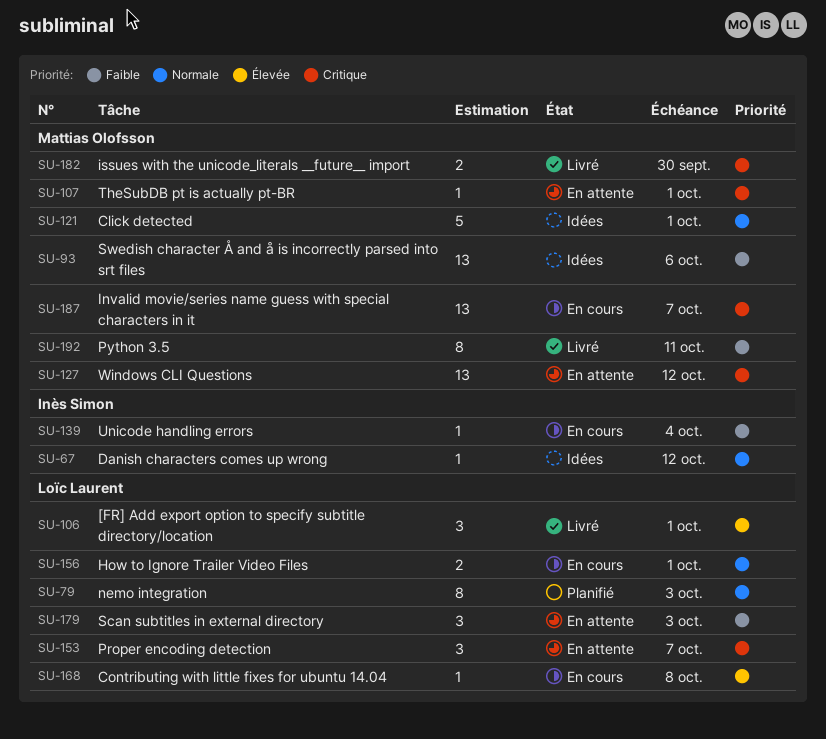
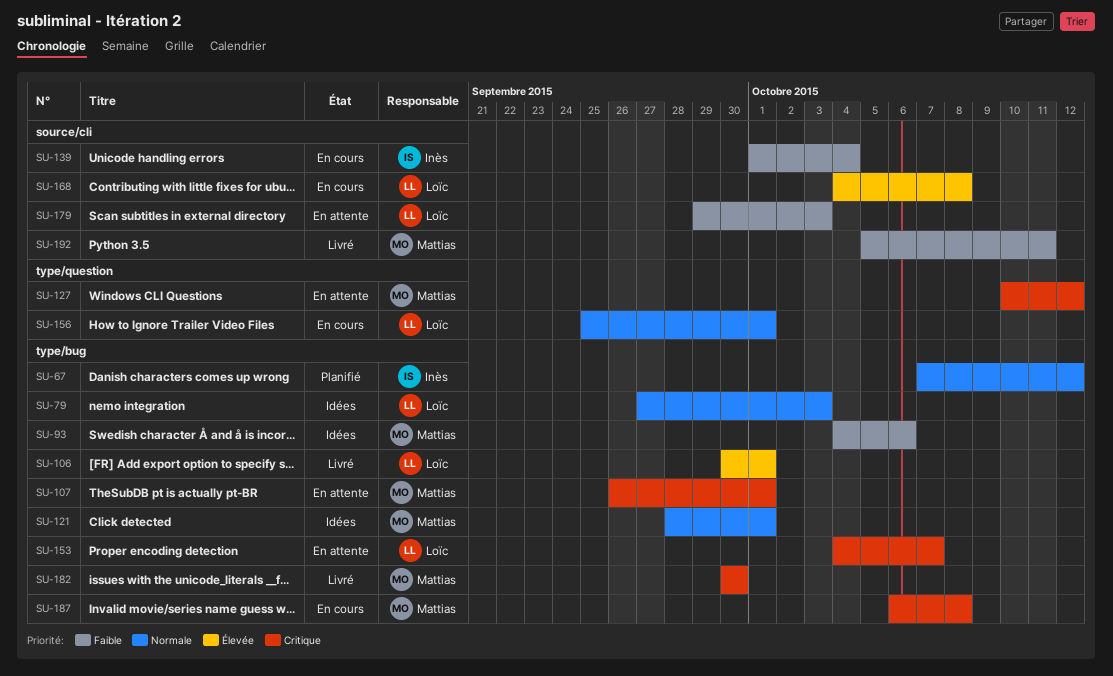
SU-67, status: Idées -> Planifié
SU-79, status: Planifié -> Idées
SU-187, due: Oct 7 -> Oct 8

